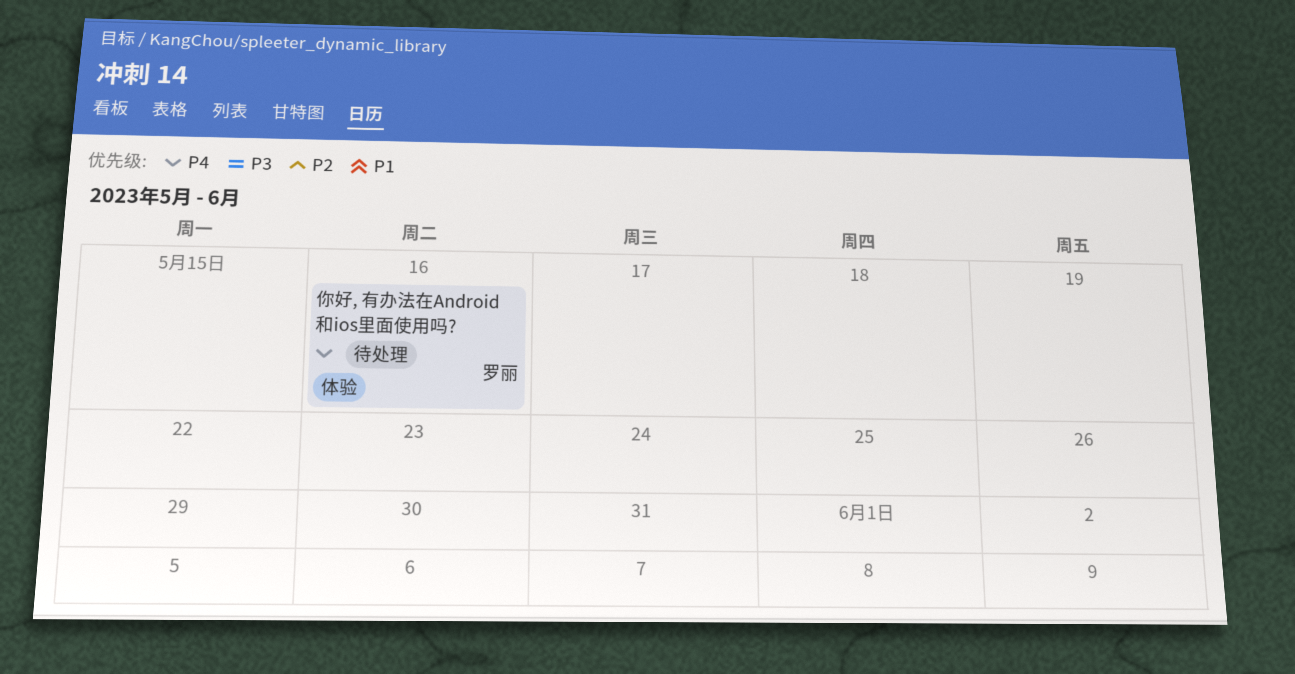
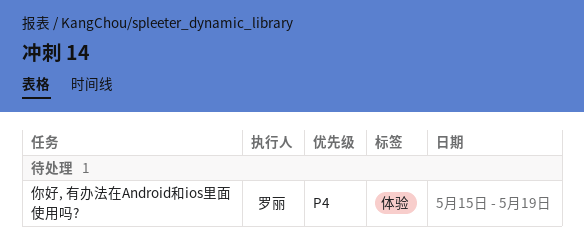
你好, 有办法在Android和ios里面使用吗?, due: May 16 -> May 19

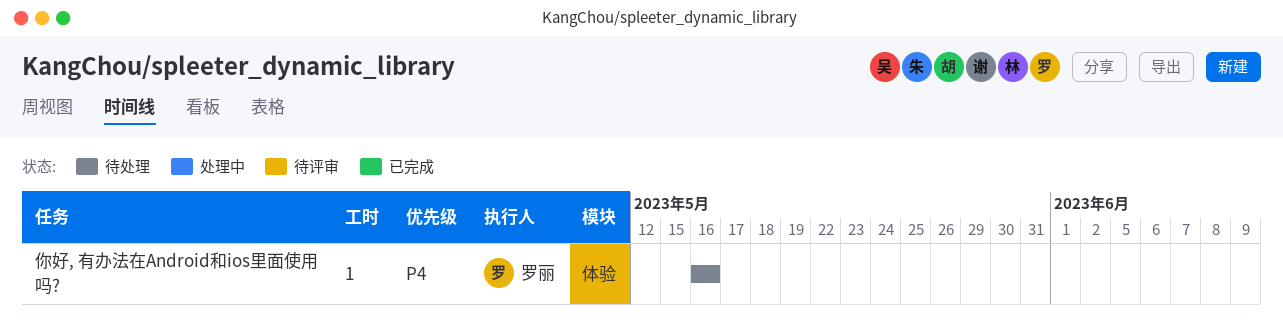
你好, 有办法在Android和ios里面使用吗?, start: May 15 -> May 16
你好, 有办法在Android和ios里面使用吗?, due: May 19 -> May 16

